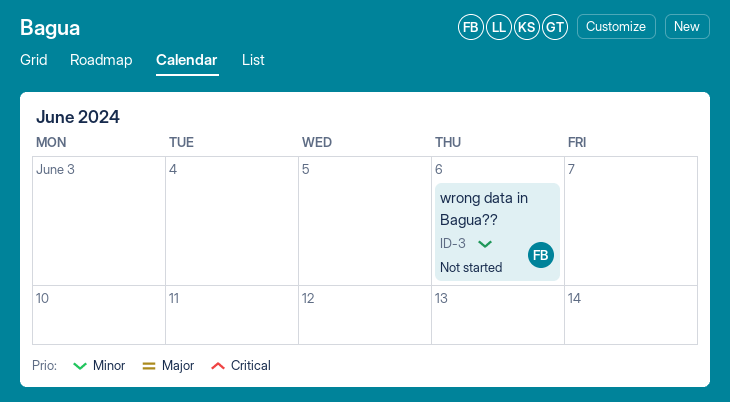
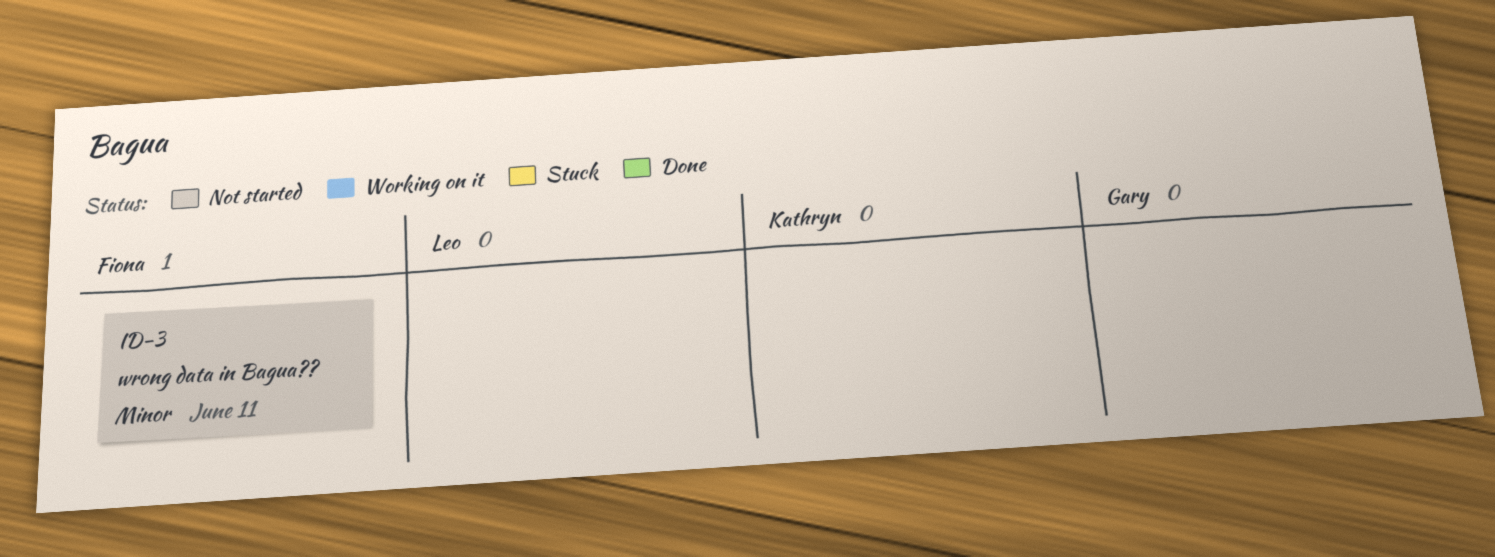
ID-3, due: Jun 6 -> Jun 11

